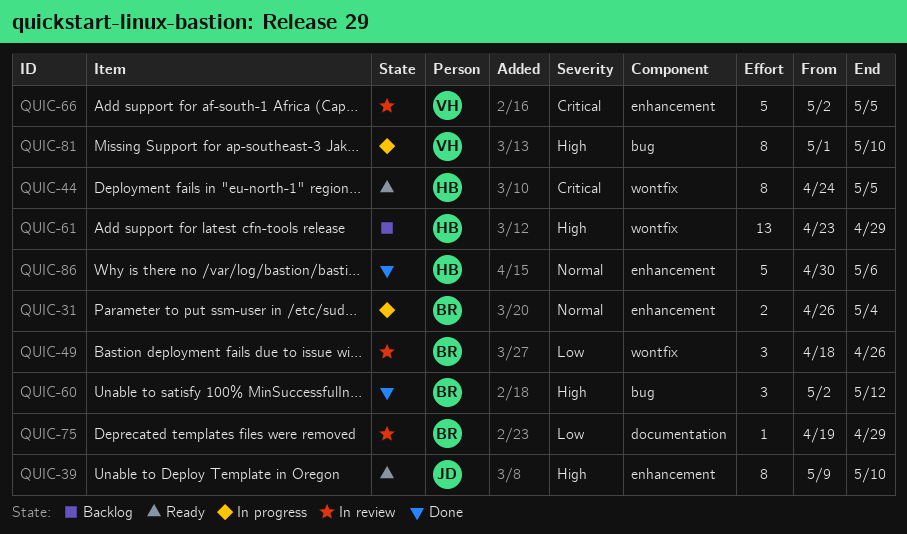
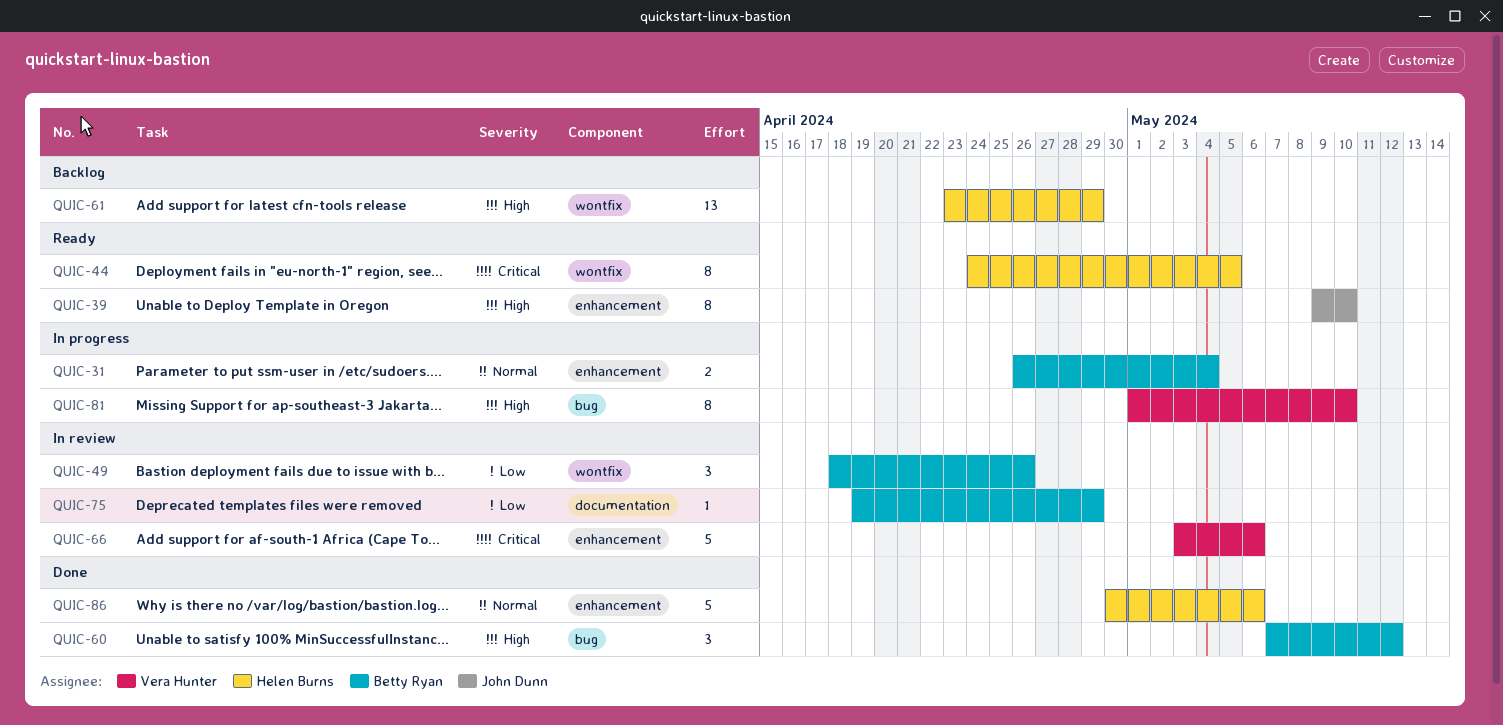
QUIC-60, start: May 2 -> May 7
QUIC-66, start: May 2 -> May 3
QUIC-66, due: May 5 -> May 6

